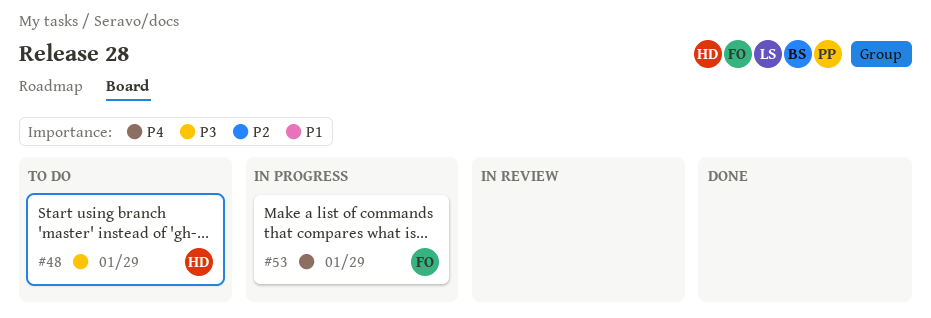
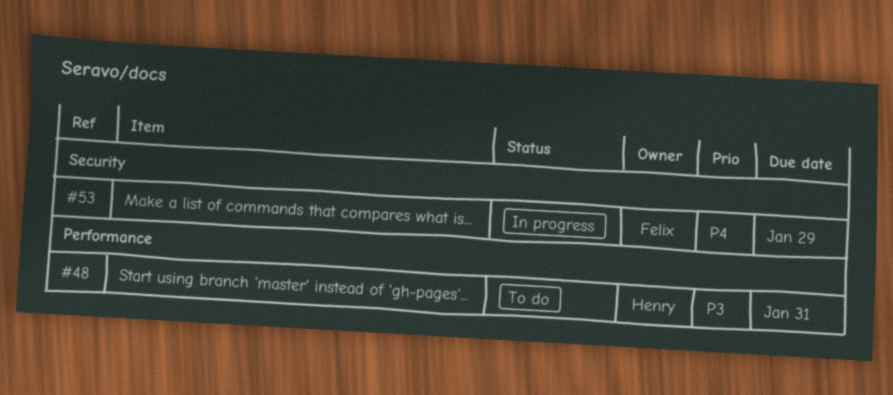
#48, due: Jan 29 -> Jan 31

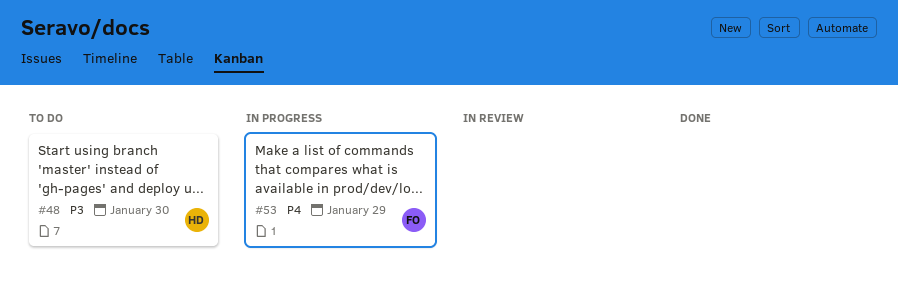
#48, due: Jan 31 -> Jan 30

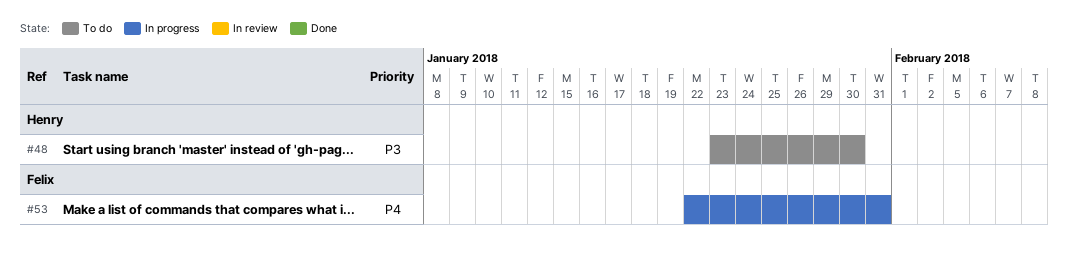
#53, due: Jan 29 -> Jan 31

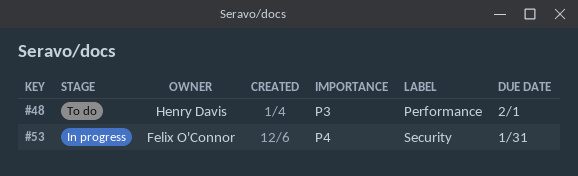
#48, due: Jan 30 -> Feb 1

